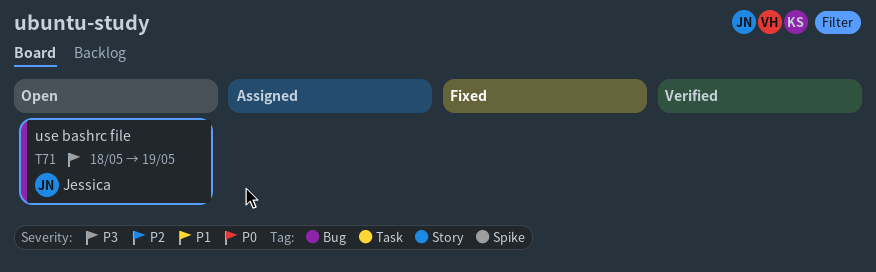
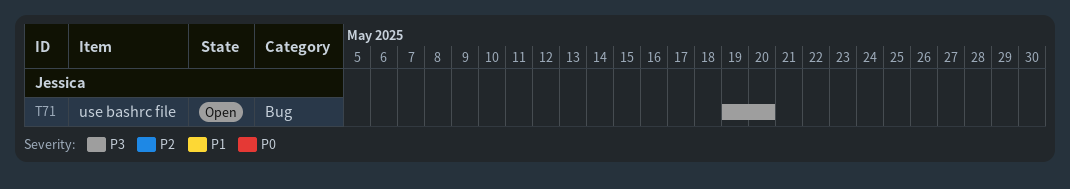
T71, start: May 18 -> May 19
T71, due: May 19 -> May 20

